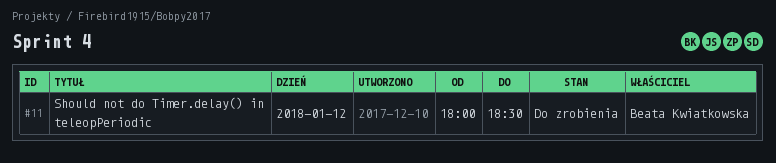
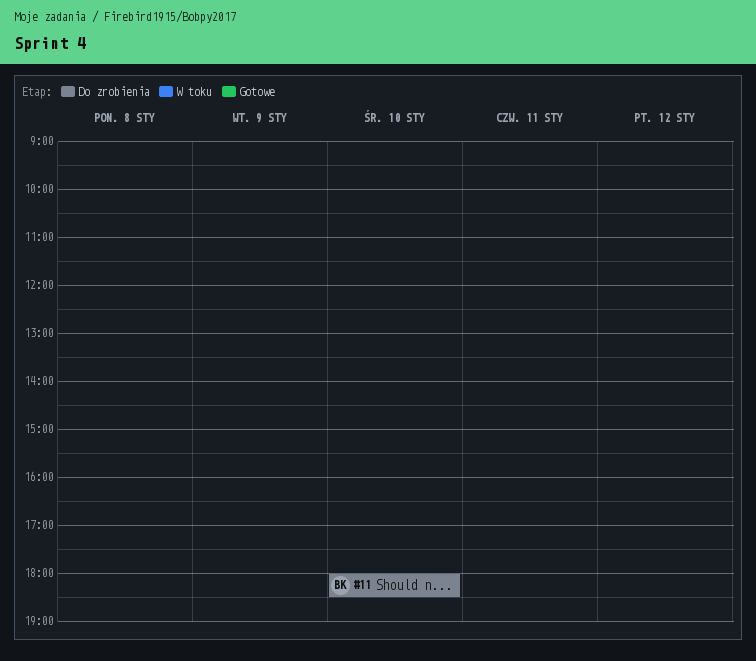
#11, day: Jan 12 -> Jan 10

